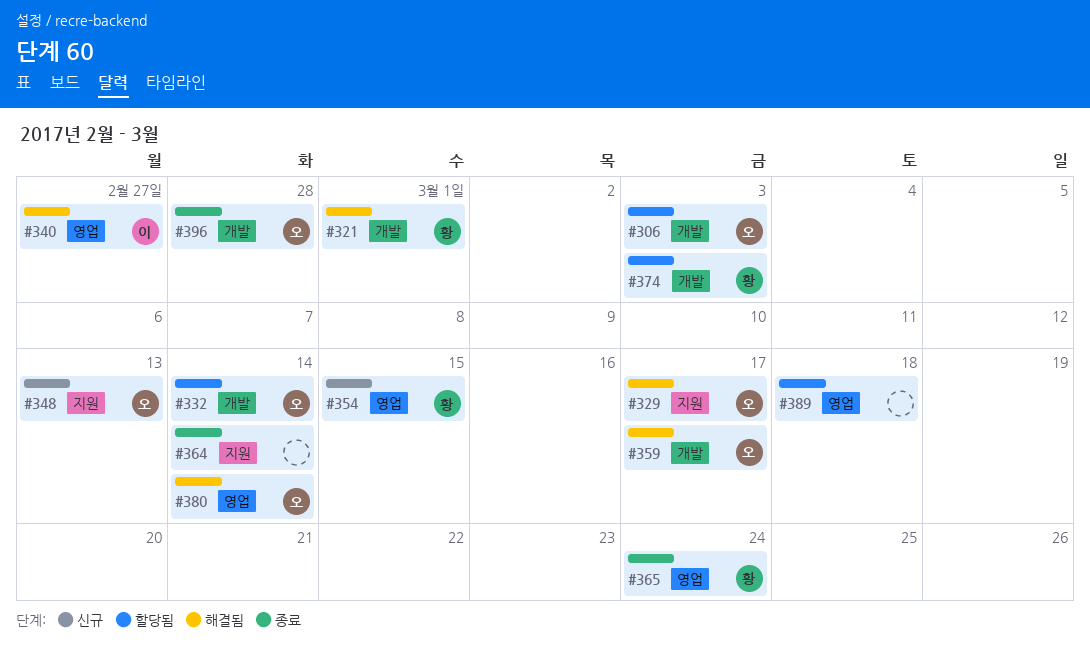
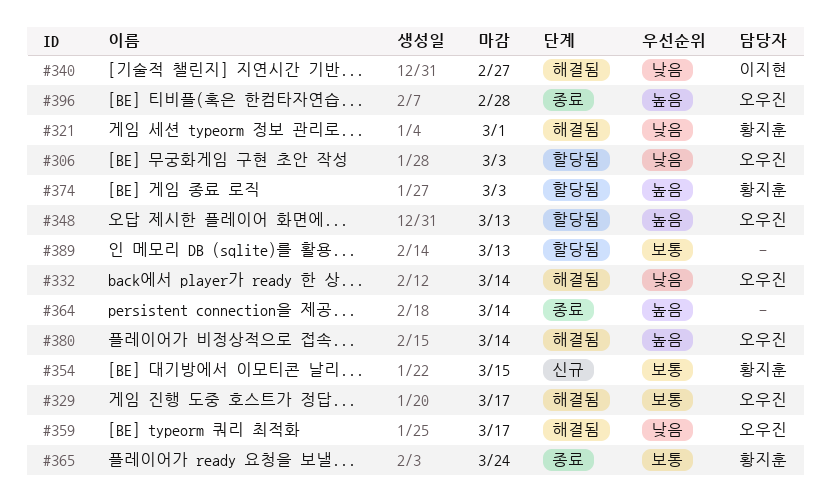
#332, status: 할당됨 -> 해결됨
#348, status: 신규 -> 할당됨
#389, due: Mar 18 -> Mar 13

